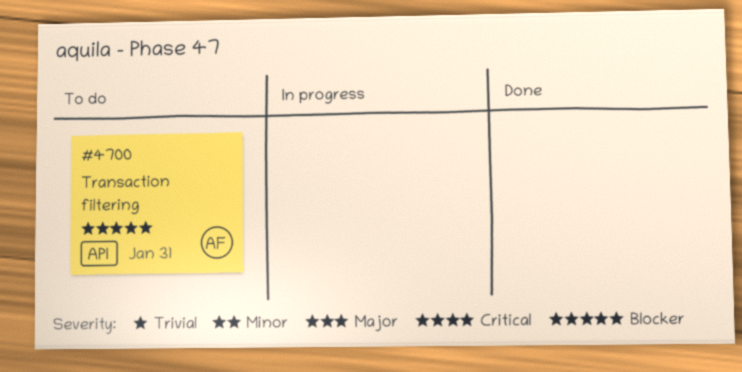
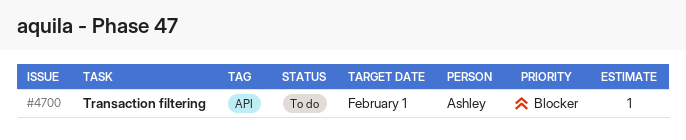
#4700, due: Jan 31 -> Feb 1

